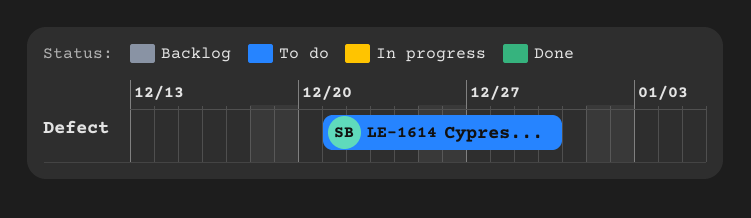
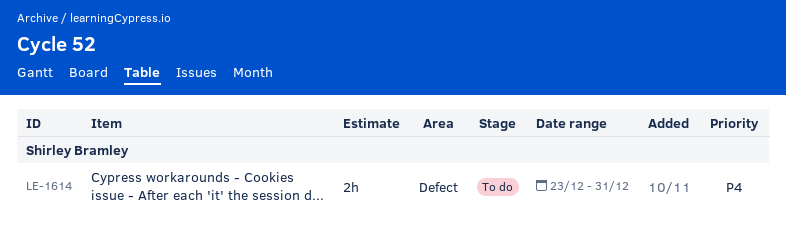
LE-1614, start: Dec 21 -> Dec 23
LE-1614, due: Dec 30 -> Dec 31

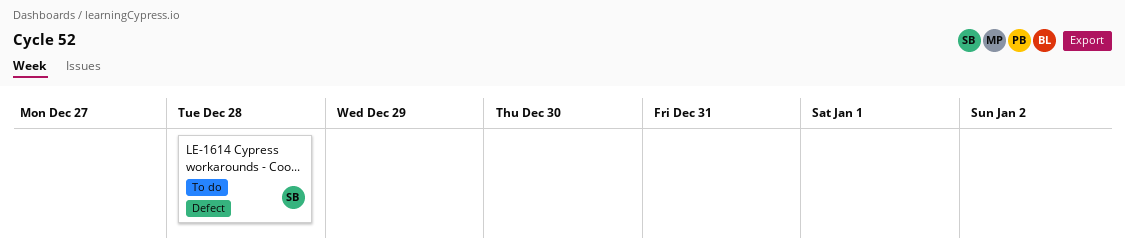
LE-1614, due: Dec 31 -> Dec 28

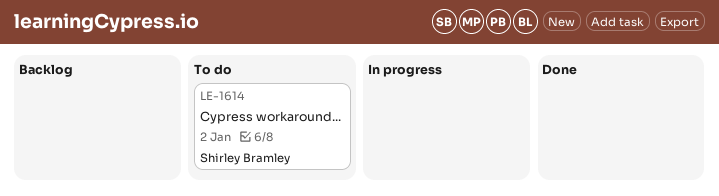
LE-1614, due: Dec 28 -> Jan 2

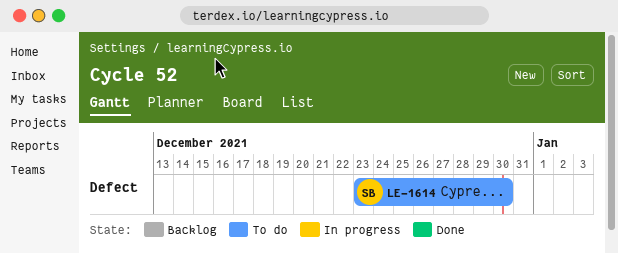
LE-1614, due: Jan 2 -> Dec 30

